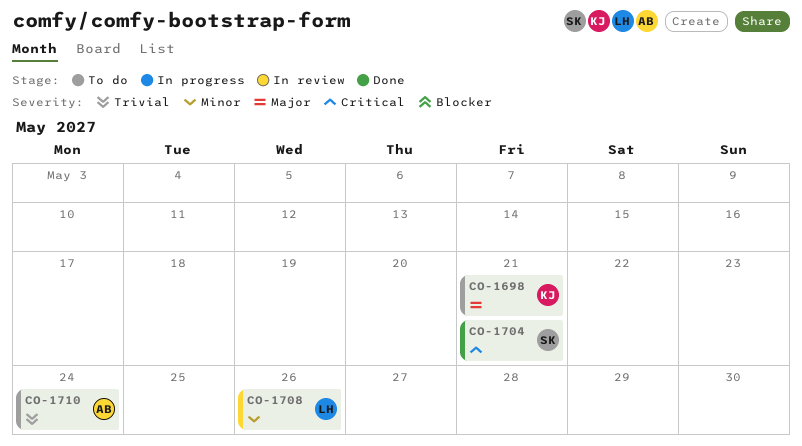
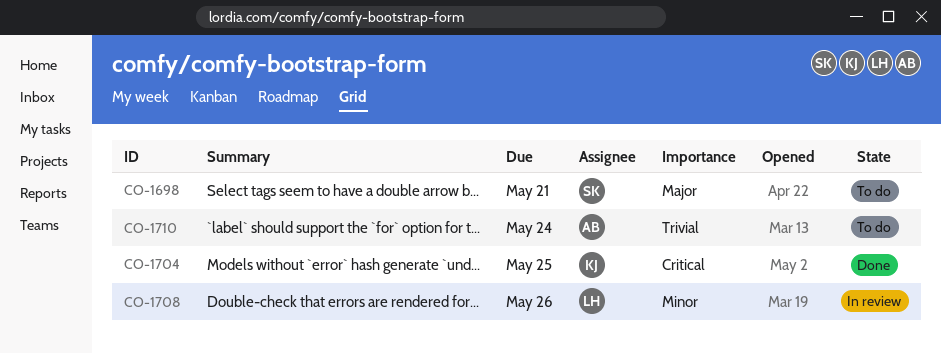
CO-1698, owner: KJ -> SK
CO-1704, owner: SK -> KJ
CO-1704, due: May 21 -> May 25

